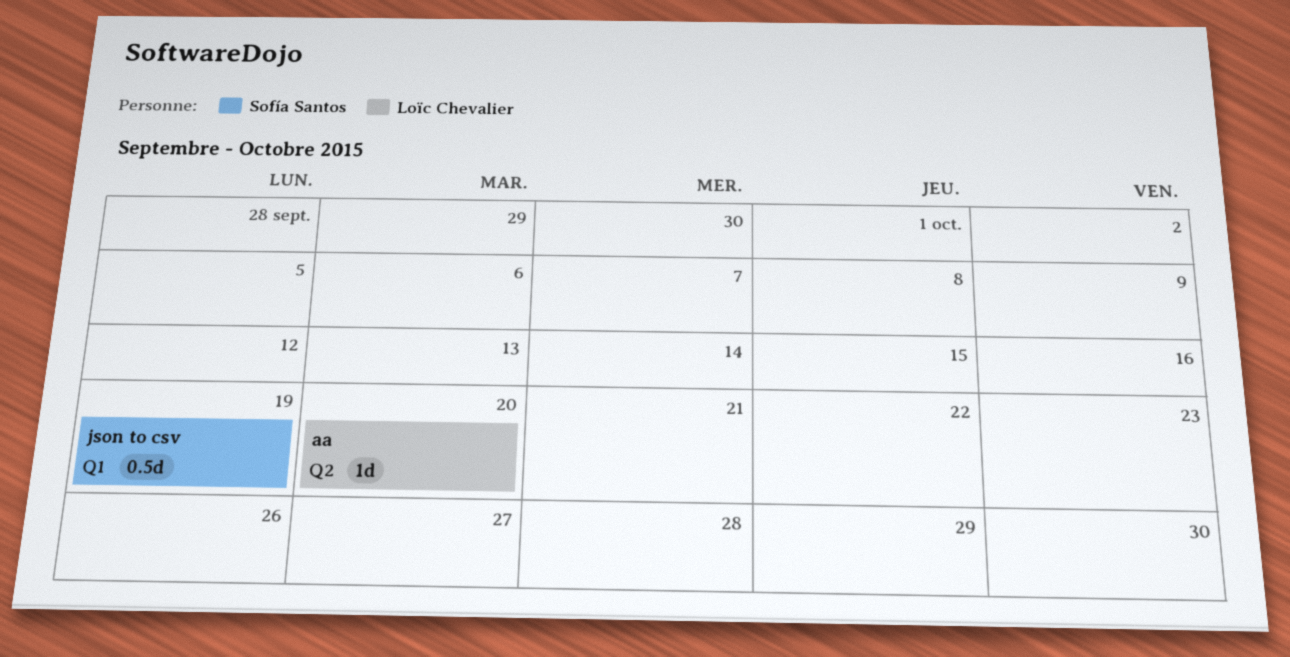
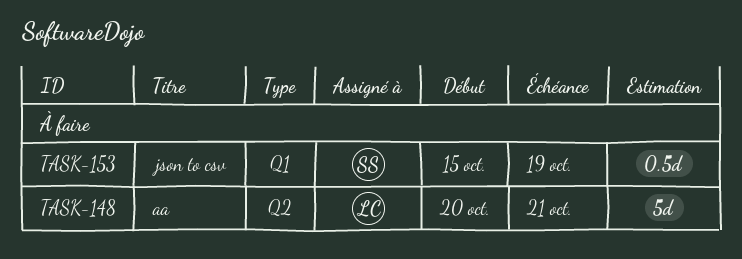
aa, estimate: 1d -> 5d
aa, due: Oct 20 -> Oct 21

